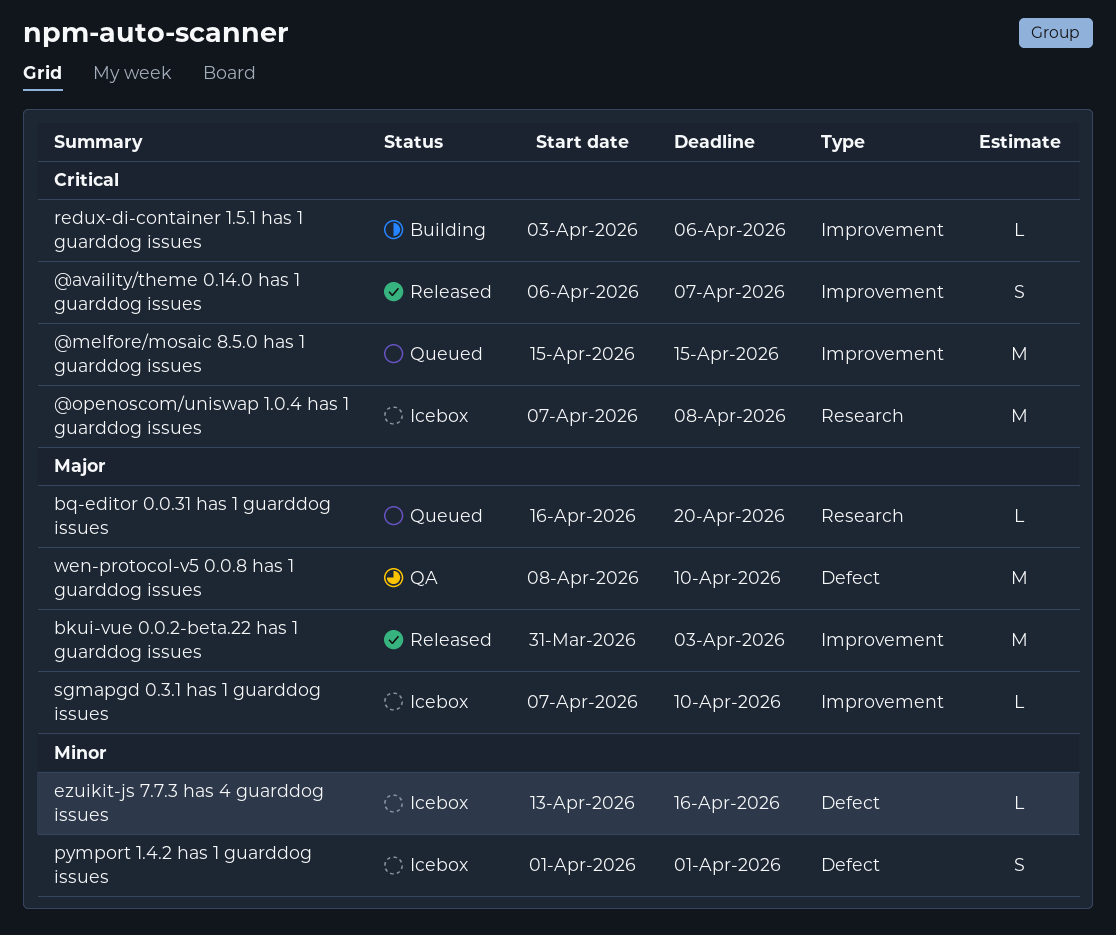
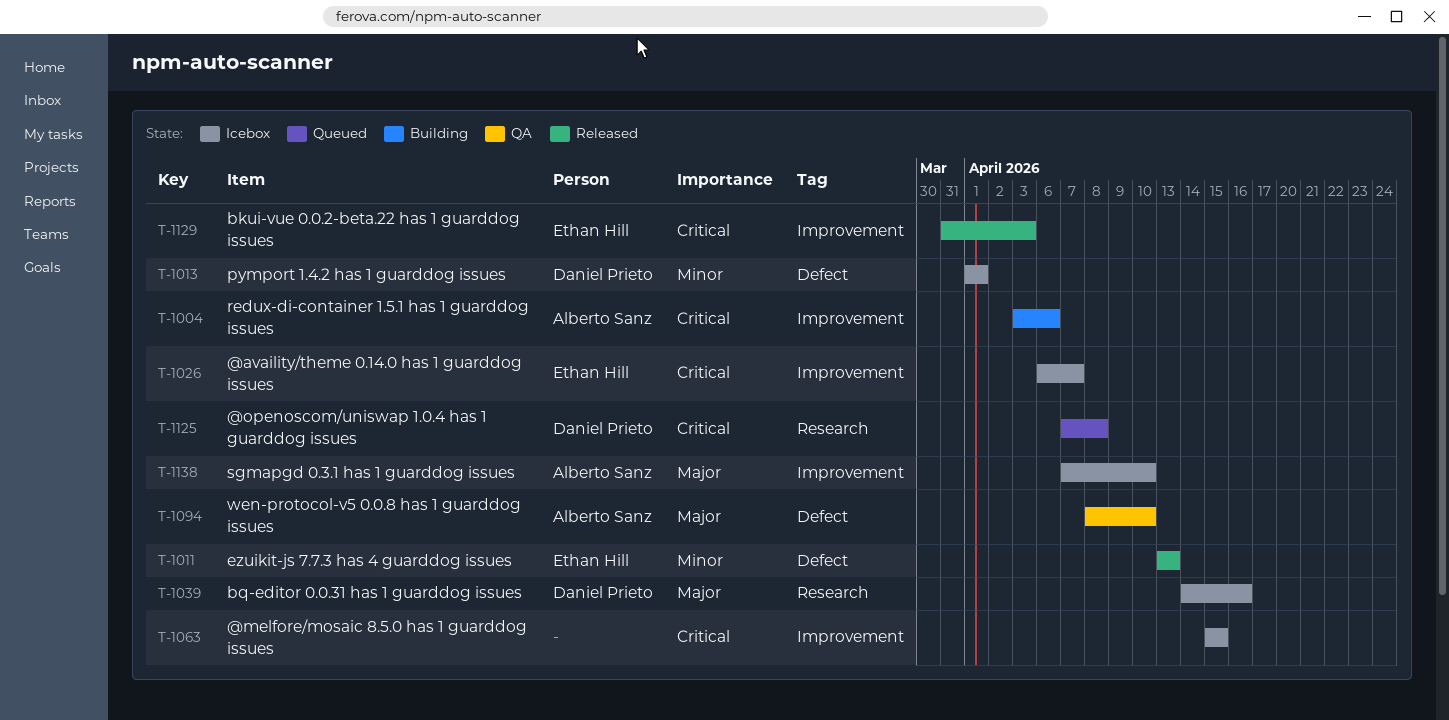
@availity/theme 0.14.0 has 1 guarddog issues, status: Released -> Icebox
@melfore/mosaic 8.5.0 has 1 guarddog issues, status: Queued -> Icebox
@openoscom/uniswap 1.0.4 has 1 guarddog issues, status: Icebox -> Queued
bkui-vue 0.0.2-beta.22 has 1 guarddog issues, priority: Major -> Critical
bq-editor 0.0.31 has 1 guarddog issues, status: Queued -> Icebox
bq-editor 0.0.31 has 1 guarddog issues, start: Apr 16 -> Apr 14
bq-editor 0.0.31 has 1 guarddog issues, due: Apr 20 -> Apr 16
ezuikit-js 7.7.3 has 4 guarddog issues, status: Icebox -> Released
ezuikit-js 7.7.3 has 4 guarddog issues, due: Apr 16 -> Apr 13

